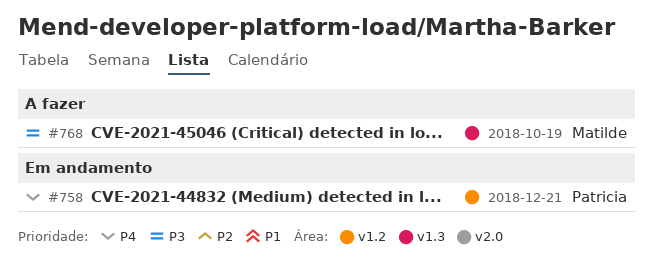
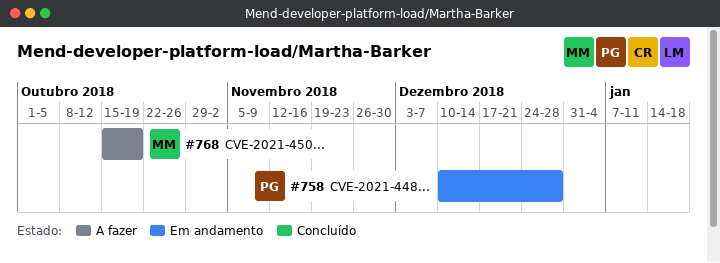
#758, due: Dec 21 -> Dec 28

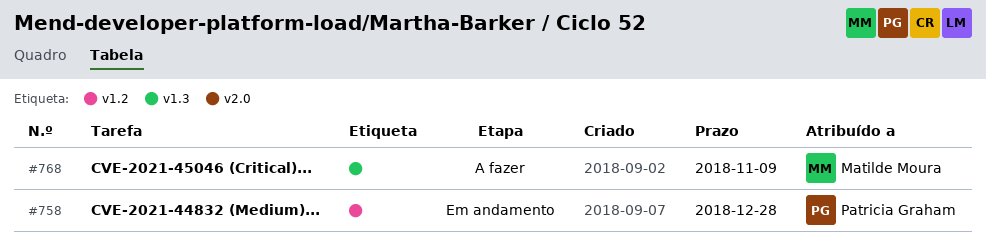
#768, due: Oct 19 -> Nov 9

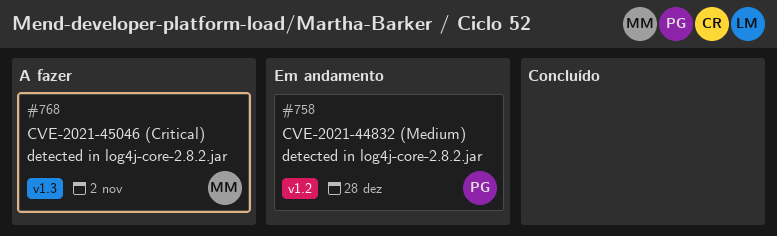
#768, due: Nov 9 -> Nov 2

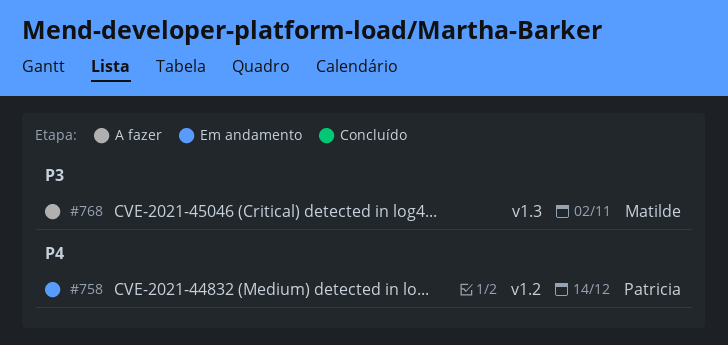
#758, due: Dec 28 -> Dec 14

